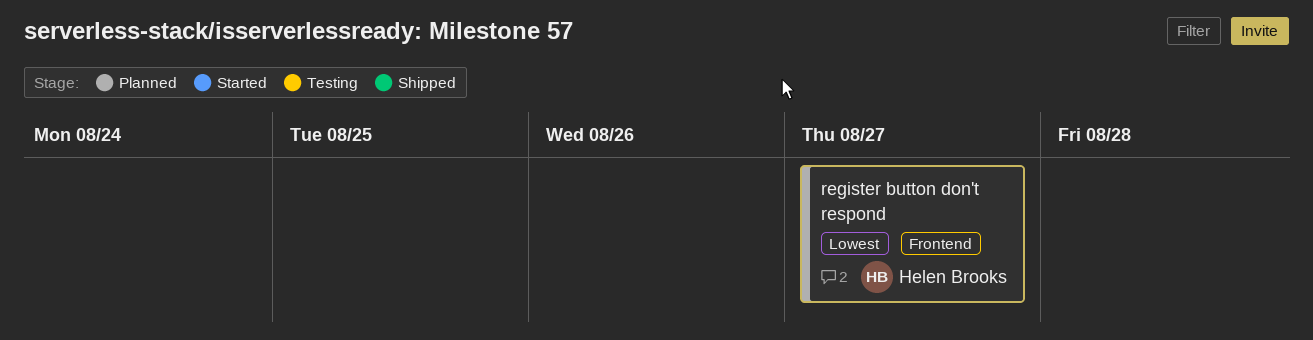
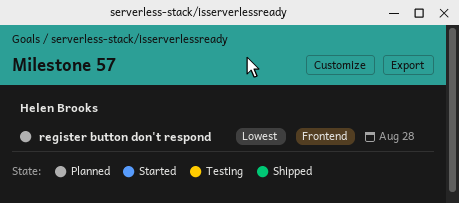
register button don't respond, due: Aug 27 -> Aug 28

